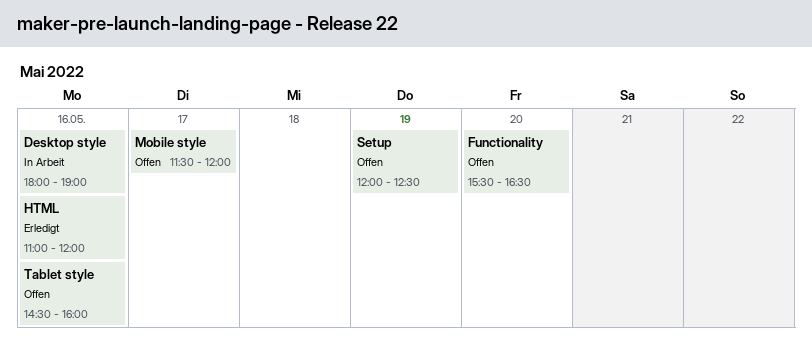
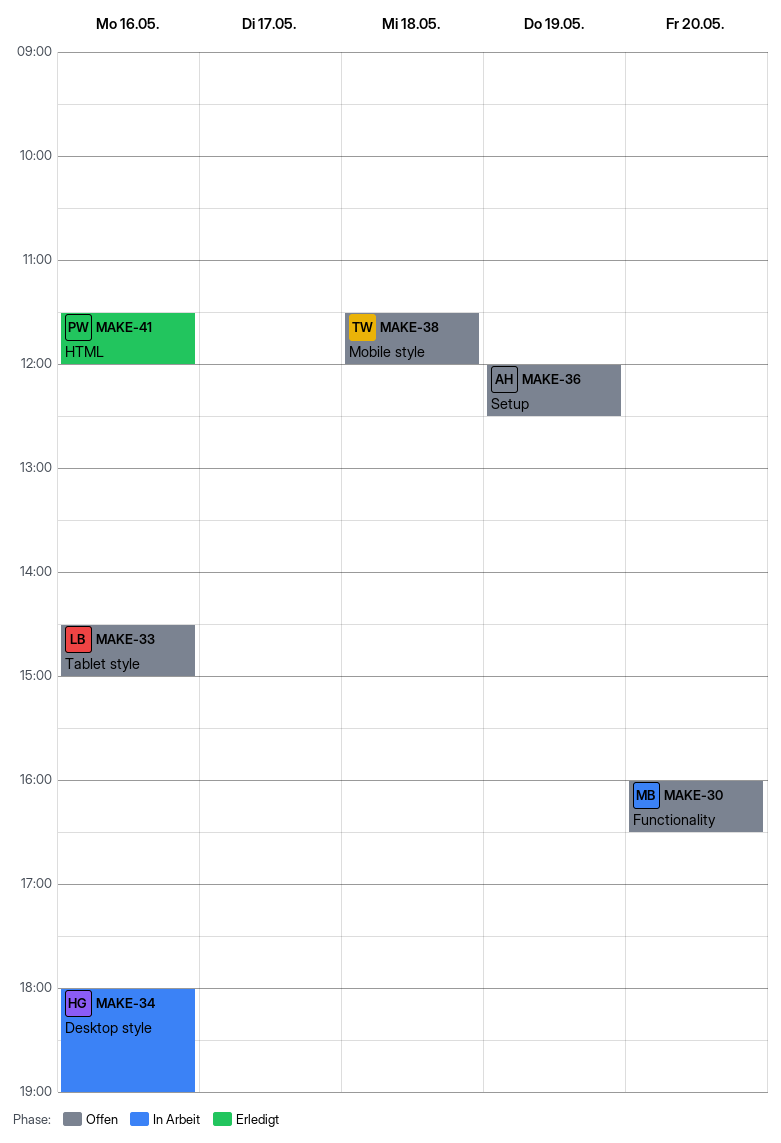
Functionality, begins: 15:30 -> 16:00
HTML, begins: 11:00 -> 11:30
Mobile style, day: May 17 -> May 18
Tablet style, ends: 16:00 -> 15:00

